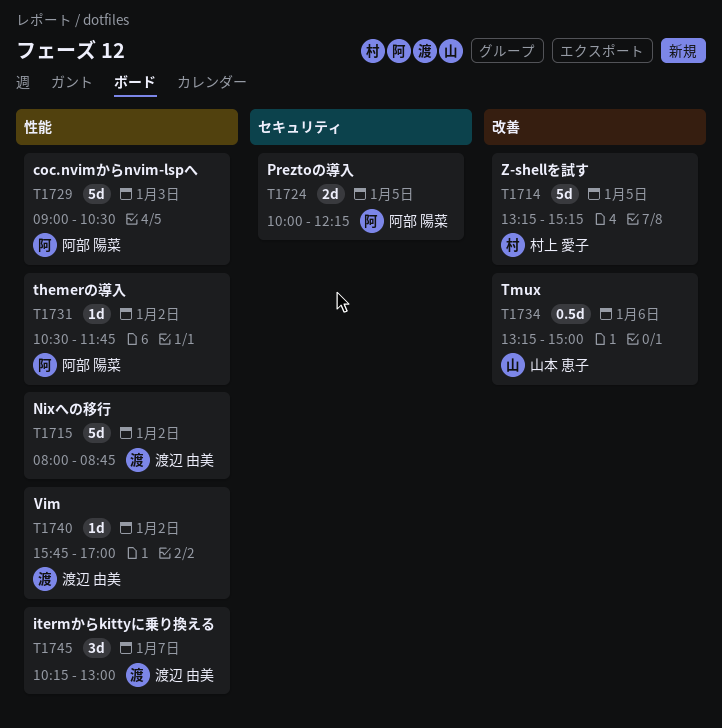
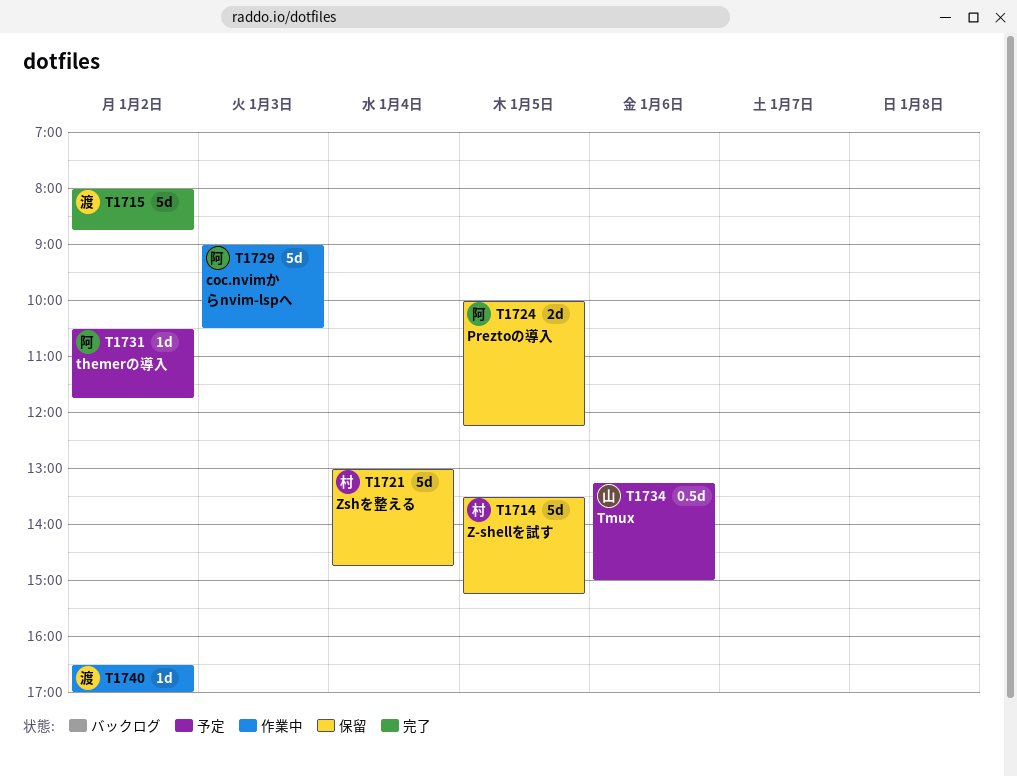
T1714, begins: 13:15 -> 13:30
T1721: none -> present
T1740, begins: 15:45 -> 16:30
T1745: present -> none

